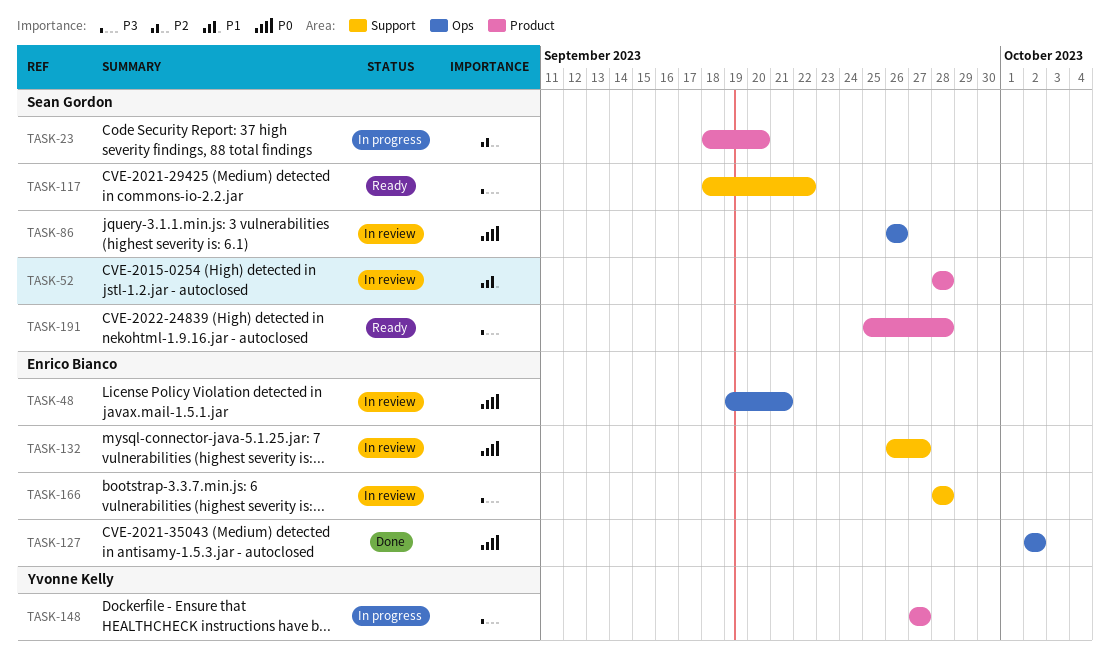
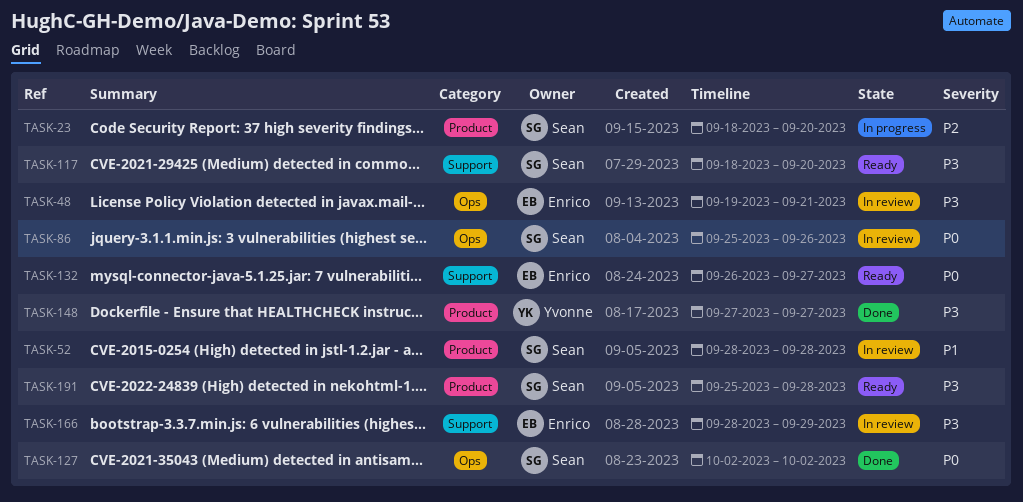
TASK-48, priority: P0 -> P3
TASK-86, start: Sep 26 -> Sep 25
TASK-117, due: Sep 22 -> Sep 20
TASK-127, owner: Enrico Bianco -> Sean Gordon
TASK-132, status: In review -> Ready
TASK-148, status: In progress -> Done
TASK-166, due: Sep 28 -> Sep 29

